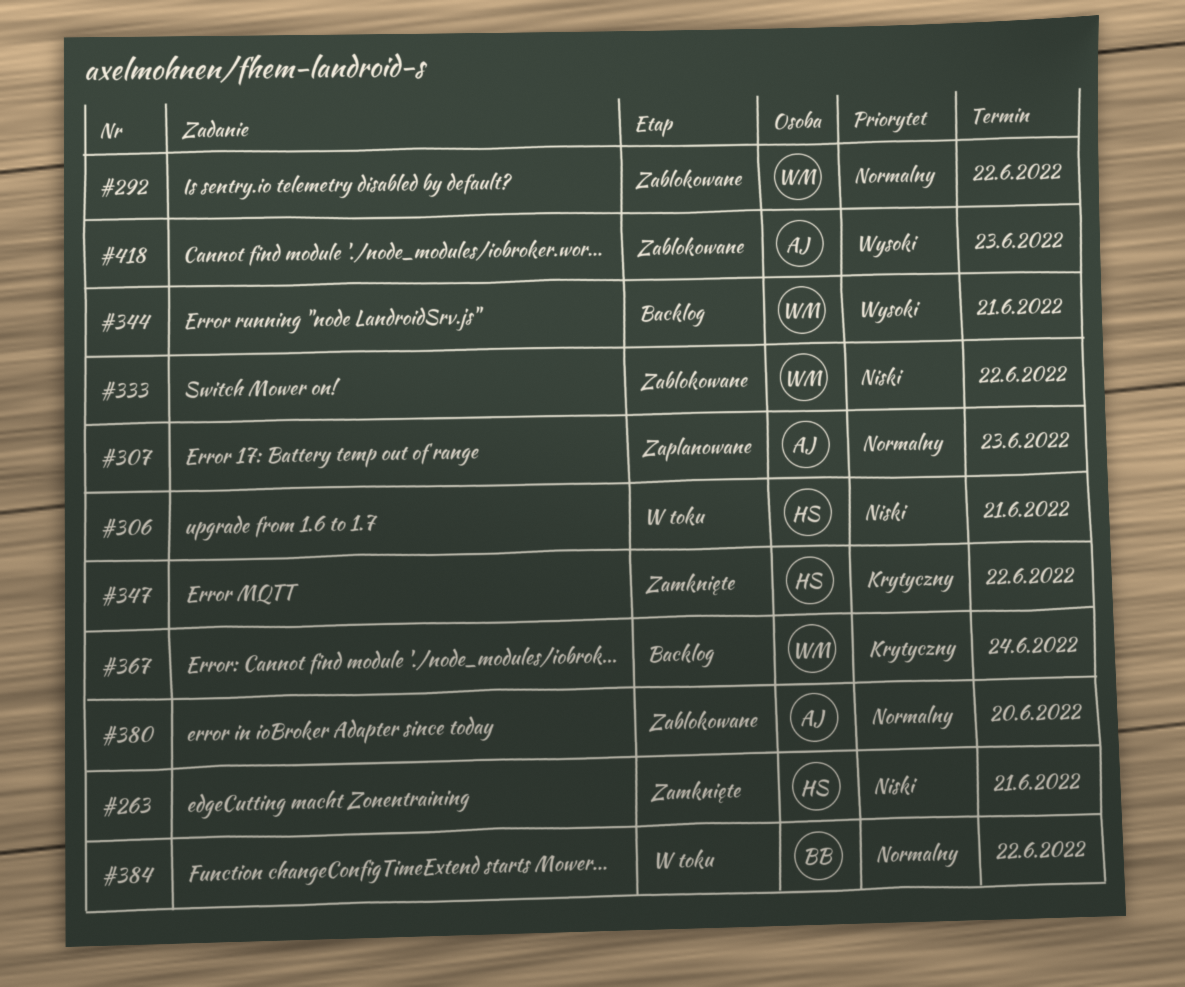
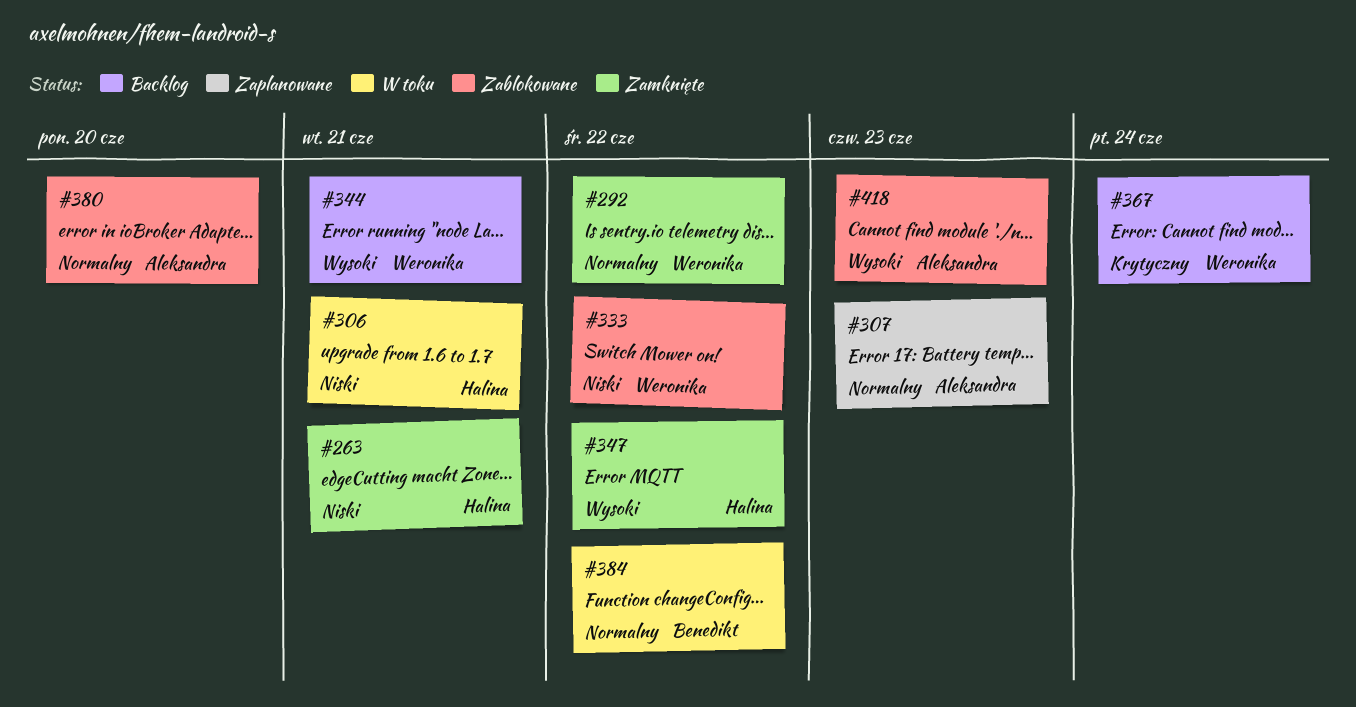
#292, status: Zablokowane -> Zamknięte
#347, priority: Krytyczny -> Wysoki

